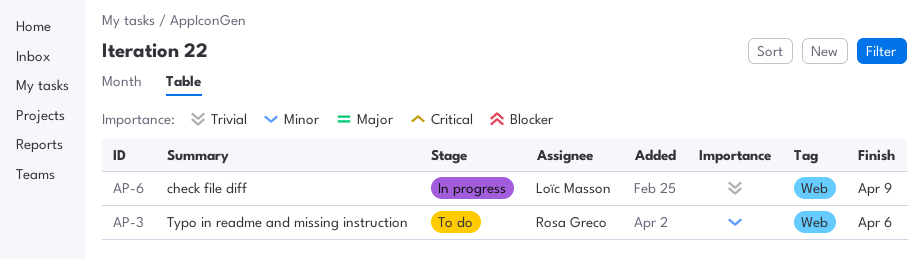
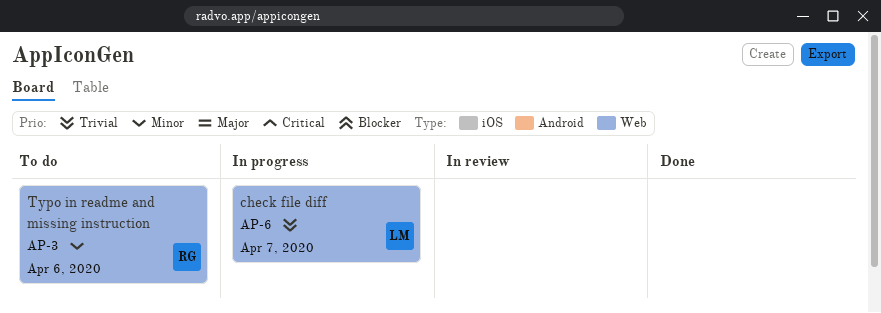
AP-6, due: Apr 9 -> Apr 7

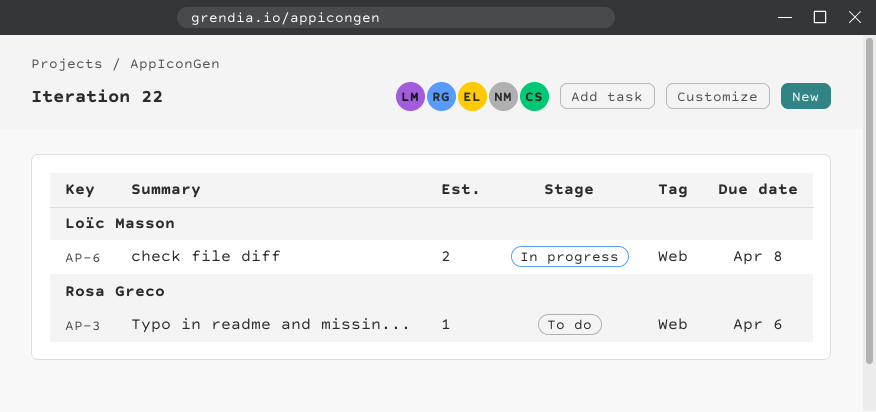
AP-6, due: Apr 7 -> Apr 8

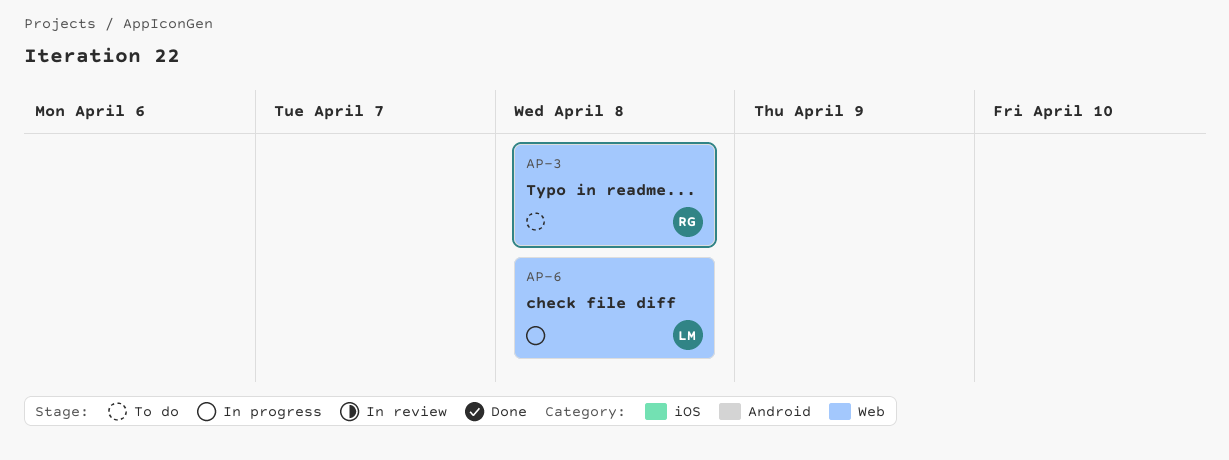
AP-3, due: Apr 6 -> Apr 8

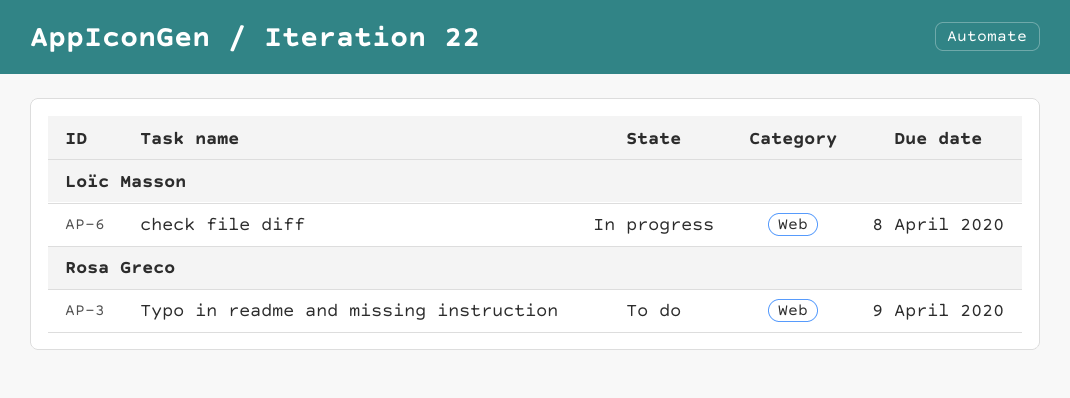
AP-3, due: Apr 8 -> Apr 9

